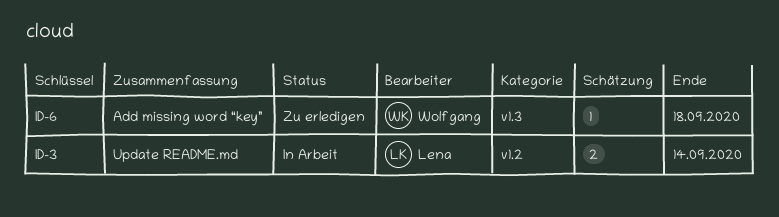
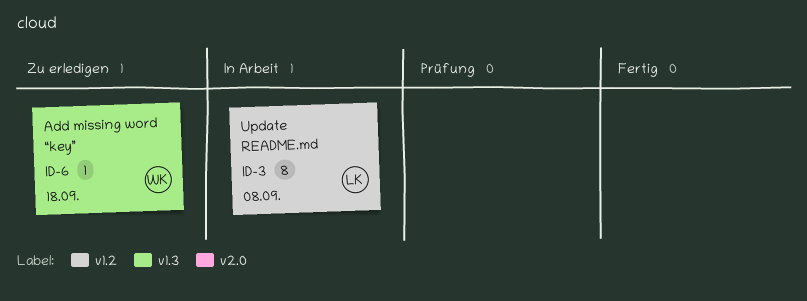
ID-3, estimate: 2 -> 8
ID-3, due: Sep 14 -> Sep 8

